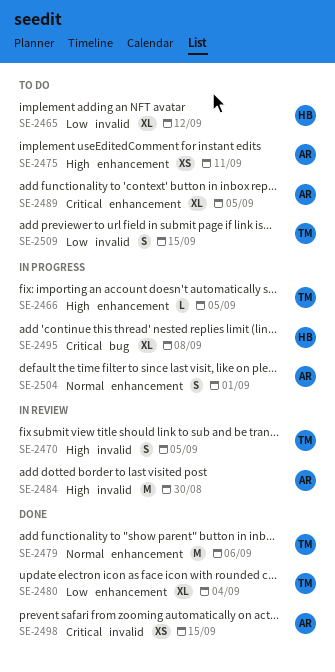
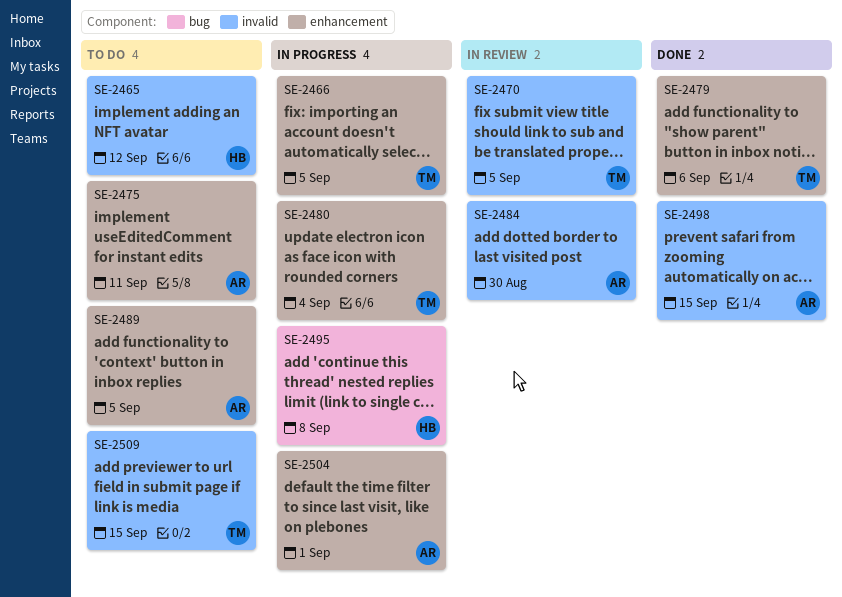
SE-2480, status: Done -> In progress

